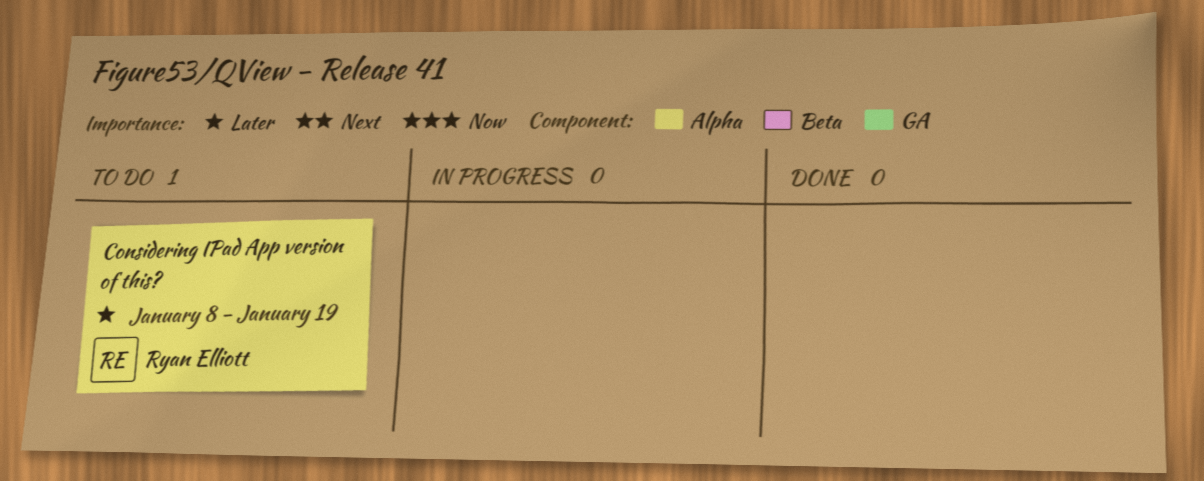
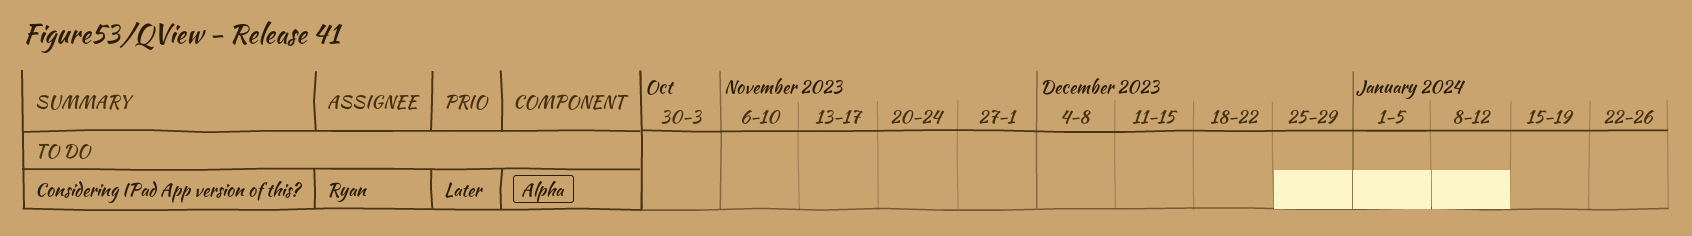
Considering IPad App version of this?, start: Jan 8 -> Dec 25
Considering IPad App version of this?, due: Jan 19 -> Jan 12

